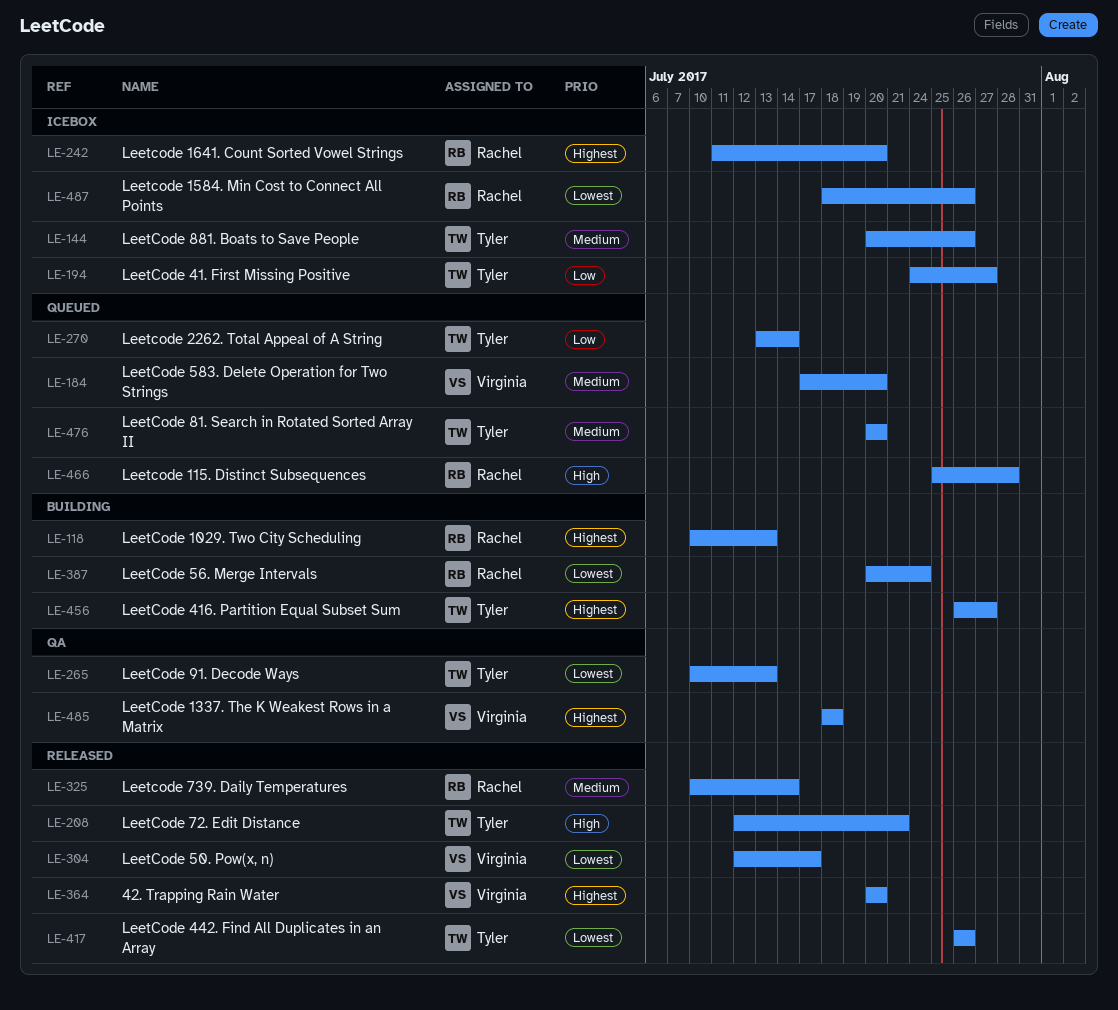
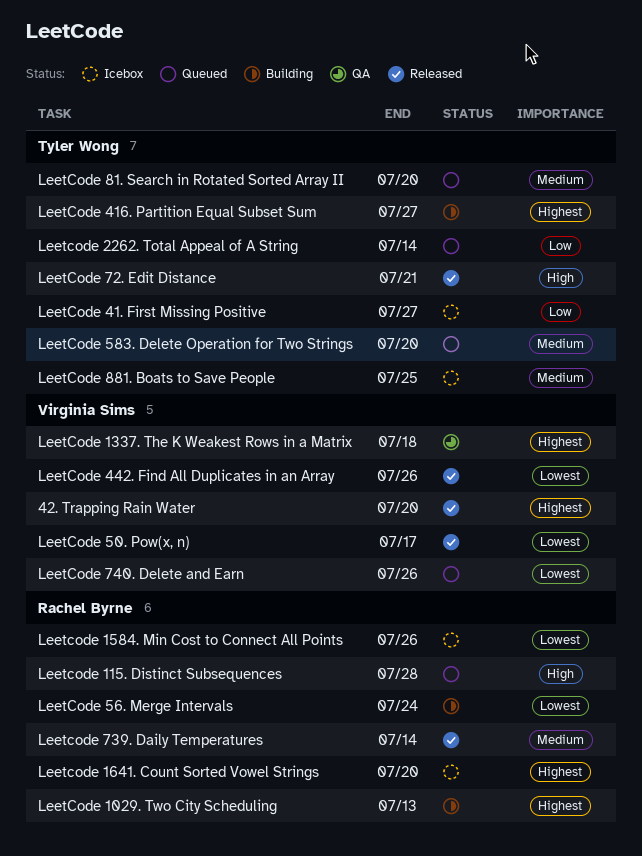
LeetCode 442. Find All Duplicates in an Array, owner: Tyler Wong -> Virginia Sims
LeetCode 583. Delete Operation for Two Strings, owner: Virginia Sims -> Tyler Wong
LeetCode 740. Delete and Earn: none -> present
LeetCode 881. Boats to Save People, due: Jul 26 -> Jul 25
LeetCode 91. Decode Ways: present -> none

